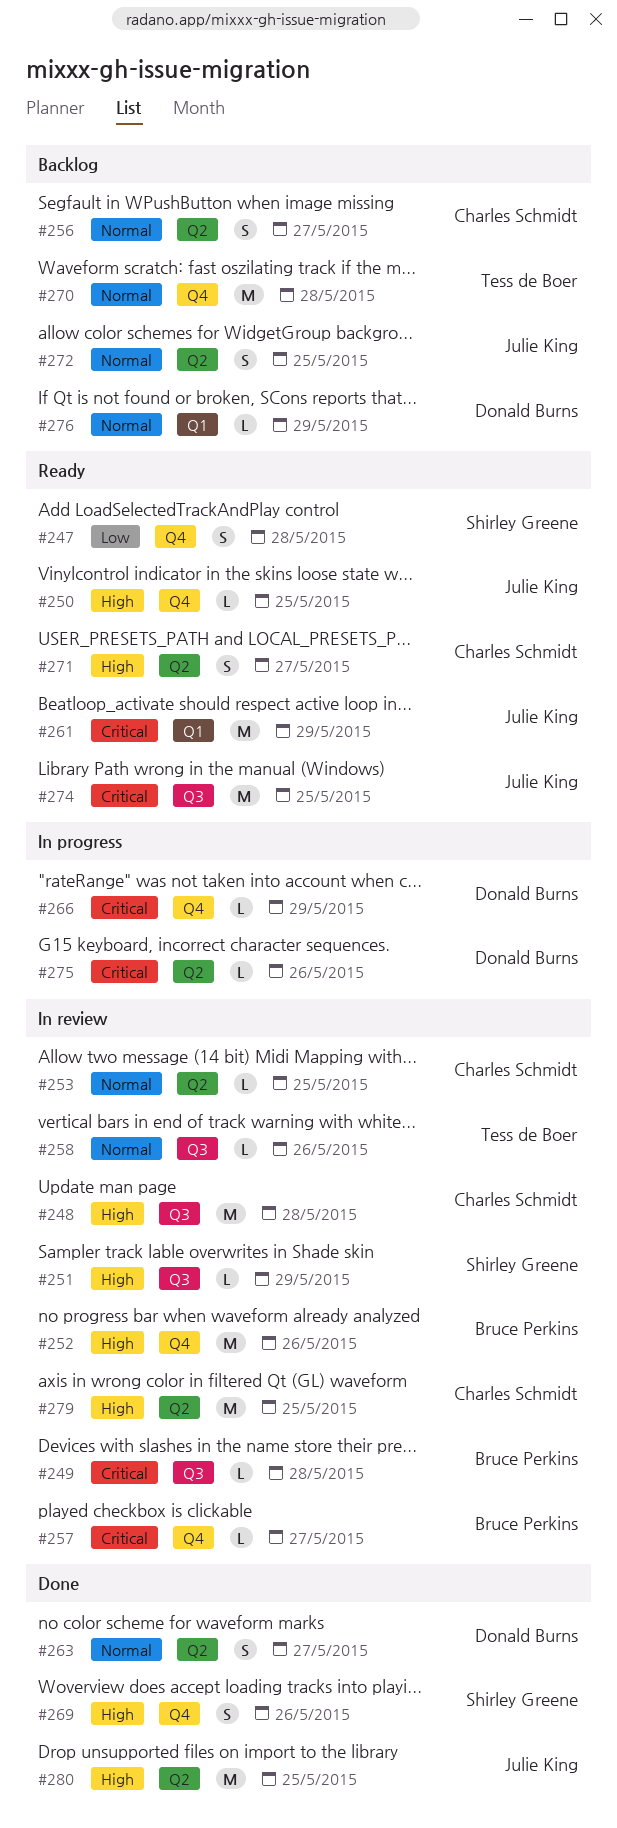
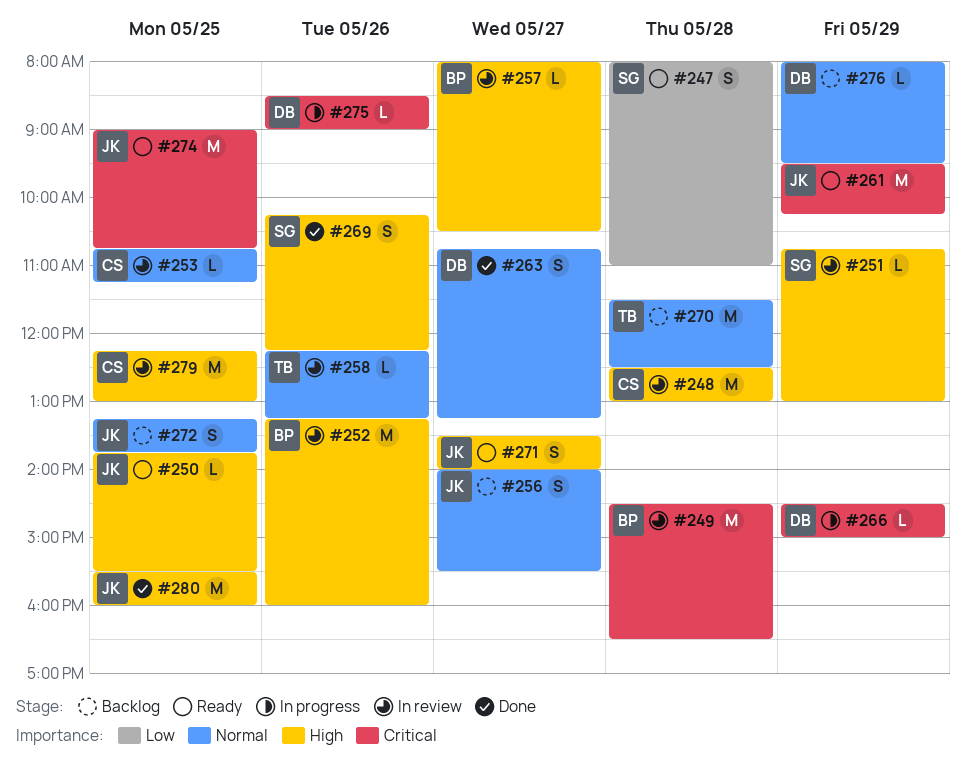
#249, estimate: L -> M
#256, owner: Charles Schmidt -> Julie King
#257, priority: Critical -> High
#271, owner: Charles Schmidt -> Julie King

